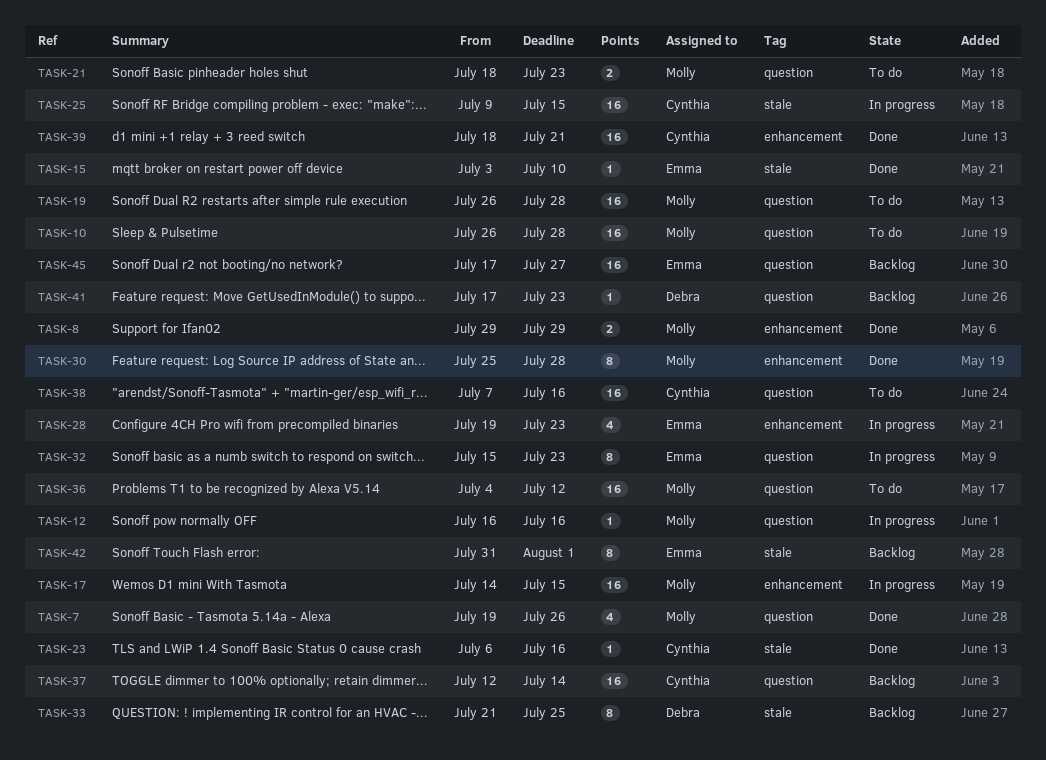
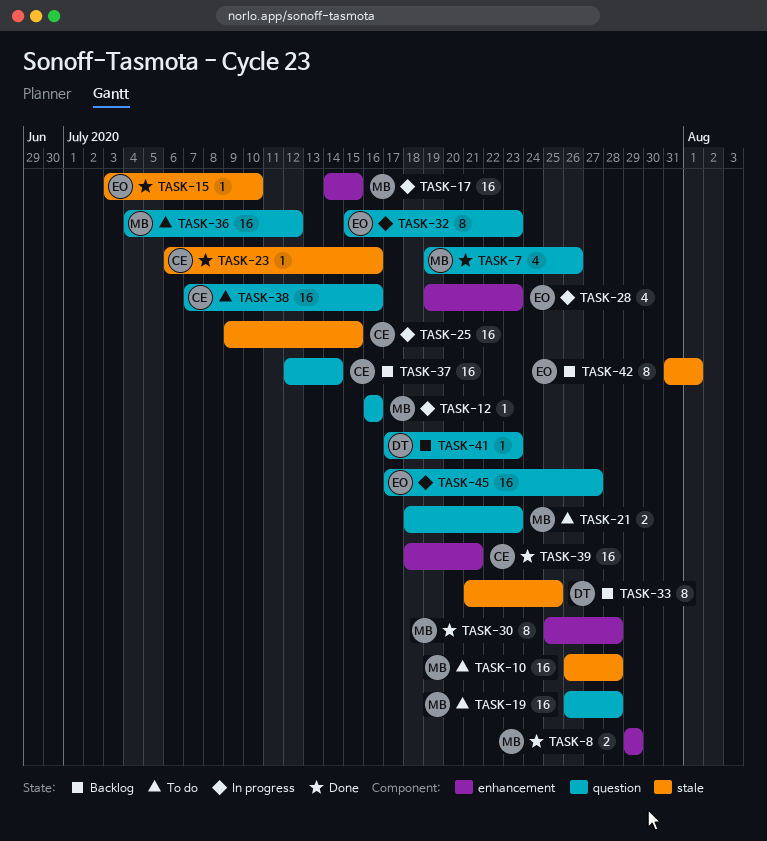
TASK-10, label: question -> stale
TASK-45, status: Backlog -> In progress

